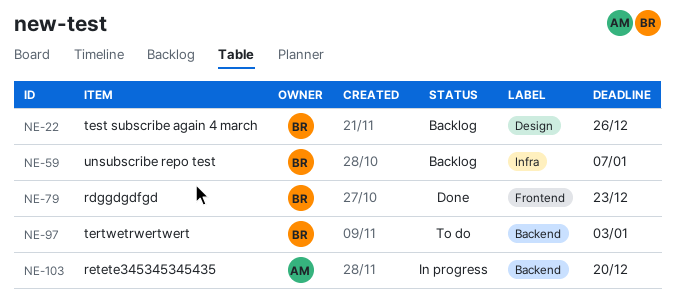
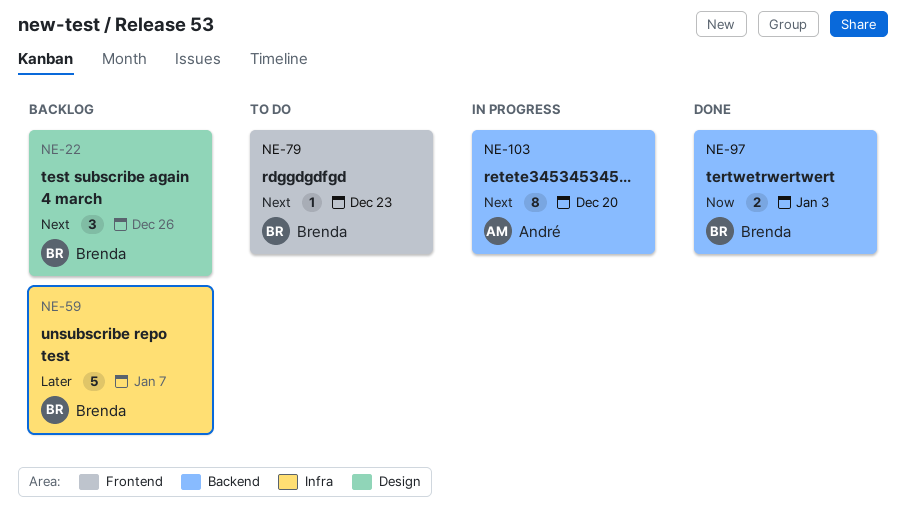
NE-79, status: Done -> To do
NE-97, status: To do -> Done

